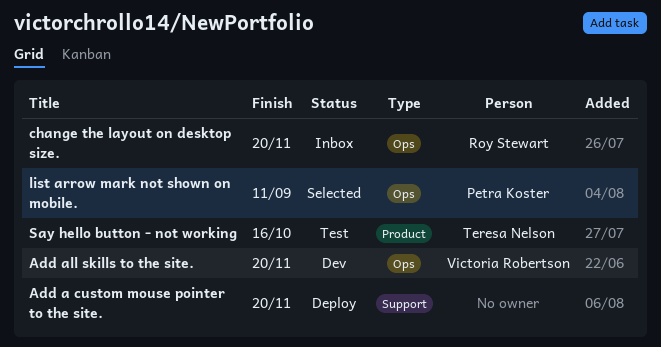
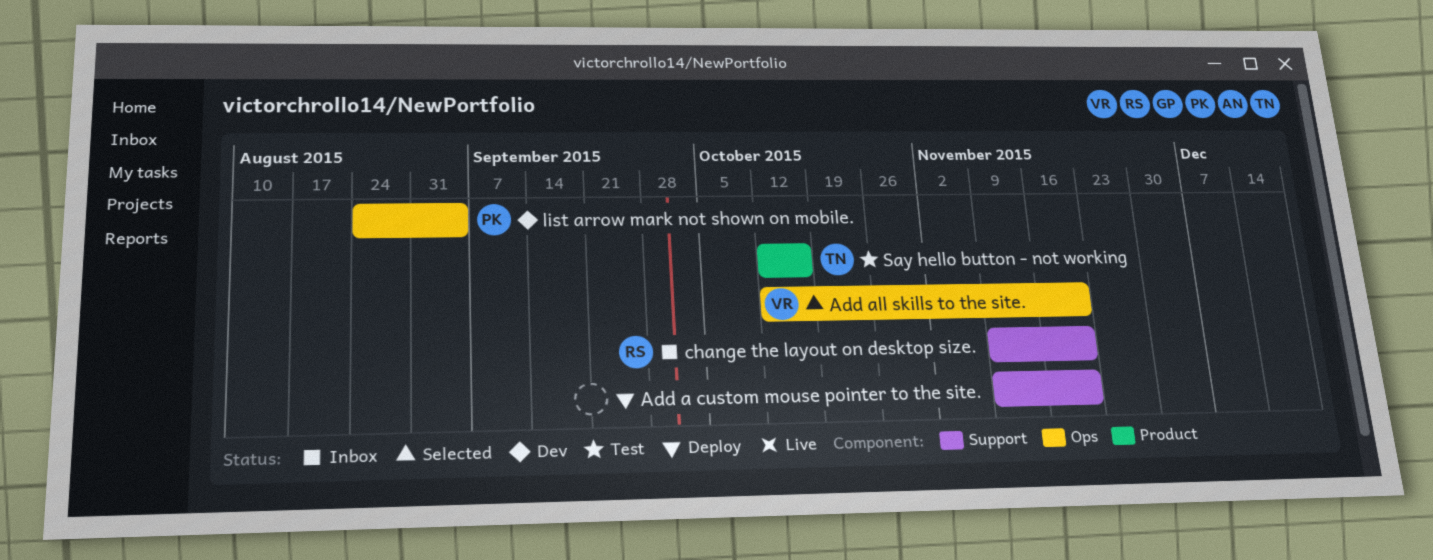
Add all skills to the site., status: Dev -> Selected
change the layout on desktop size., label: Ops -> Support
list arrow mark not shown on mobile., status: Selected -> Dev
list arrow mark not shown on mobile., due: Sep 11 -> Sep 4

